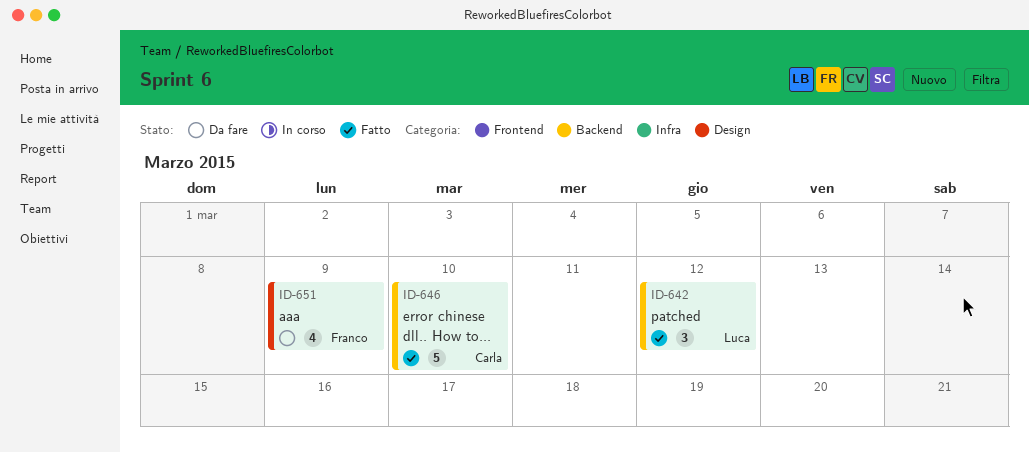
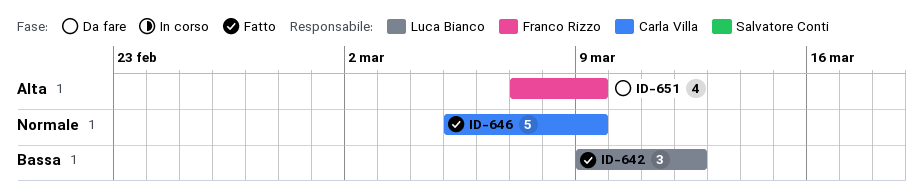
ID-646, due: Mar 10 -> Mar 9

